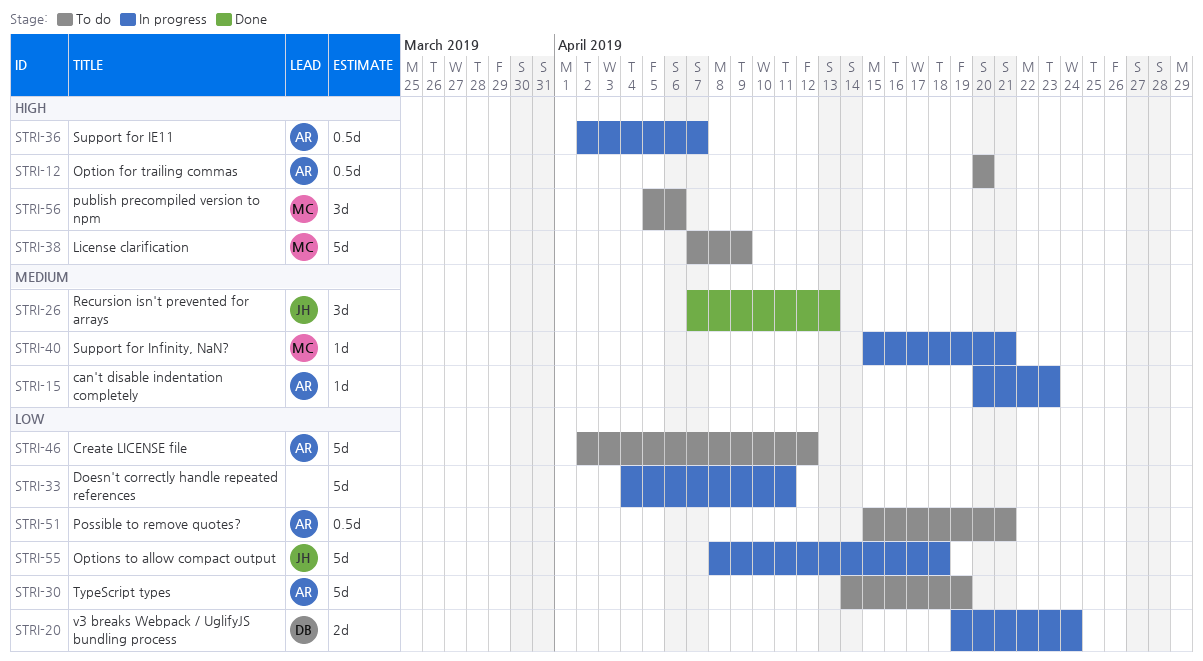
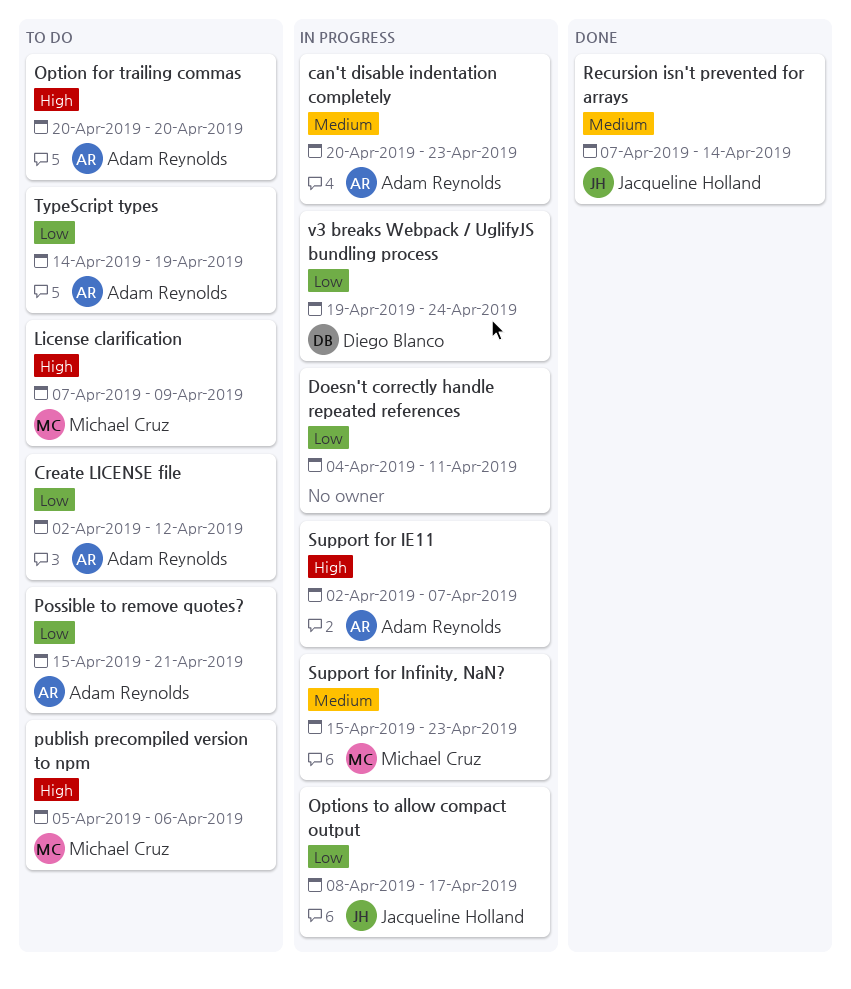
Options to allow compact output, due: Apr 18 -> Apr 17
Recursion isn't prevented for arrays, due: Apr 13 -> Apr 14
Support for Infinity, NaN?, due: Apr 21 -> Apr 23

